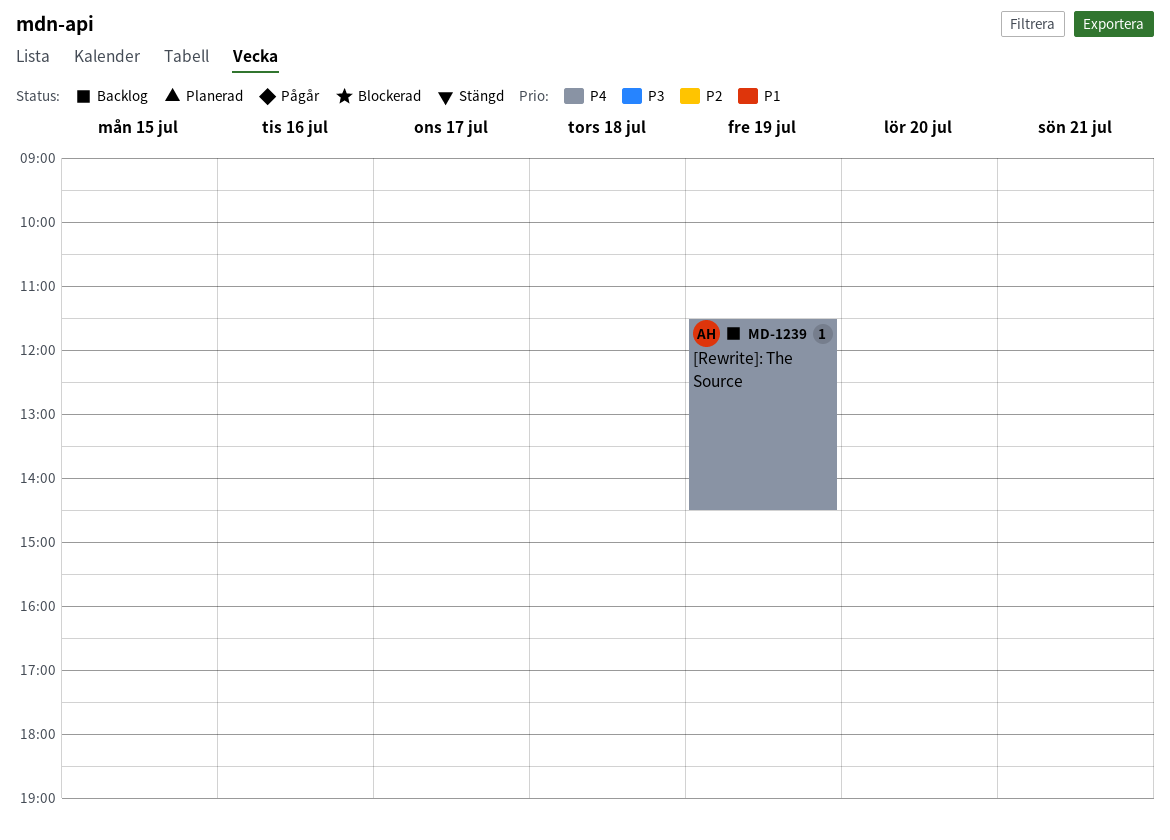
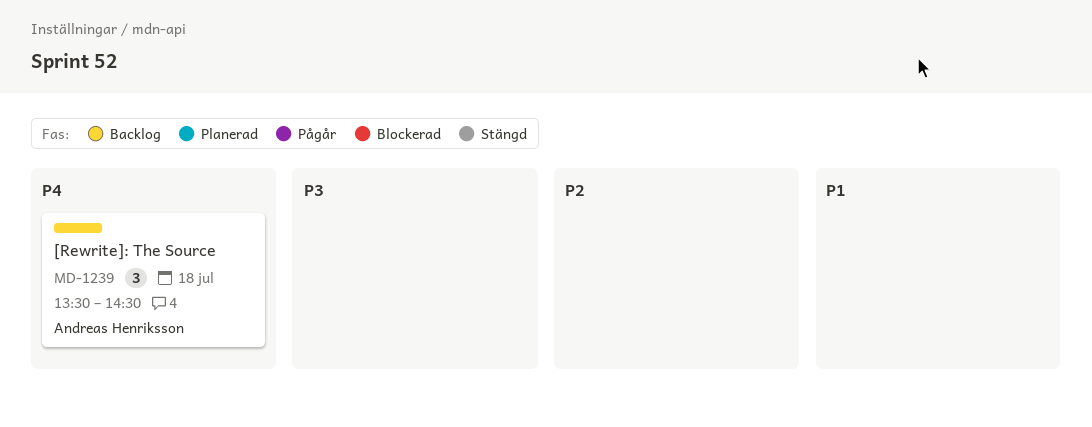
MD-1239, estimate: 1 -> 3
MD-1239, day: Jul 19 -> Jul 18
MD-1239, begins: 11:30 -> 13:30

